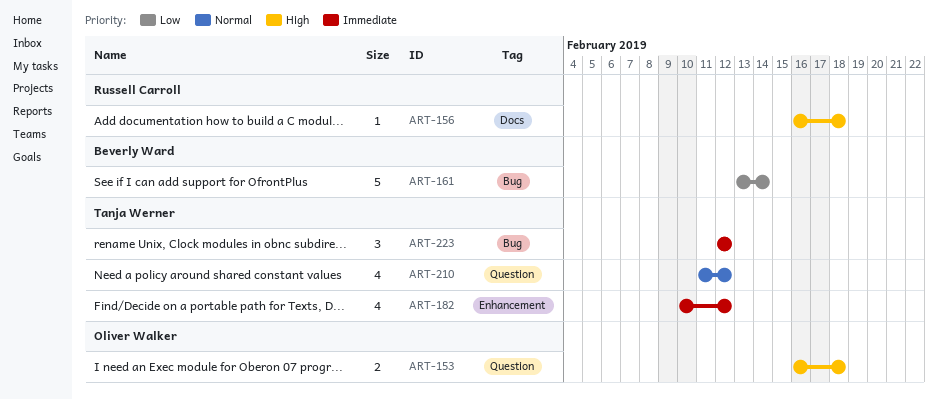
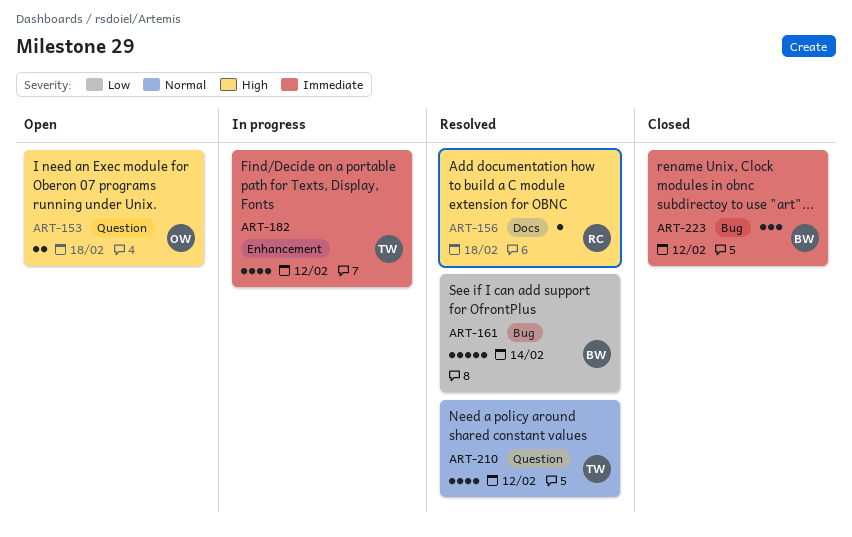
ART-223, owner: Tanja Werner -> Beverly Ward

